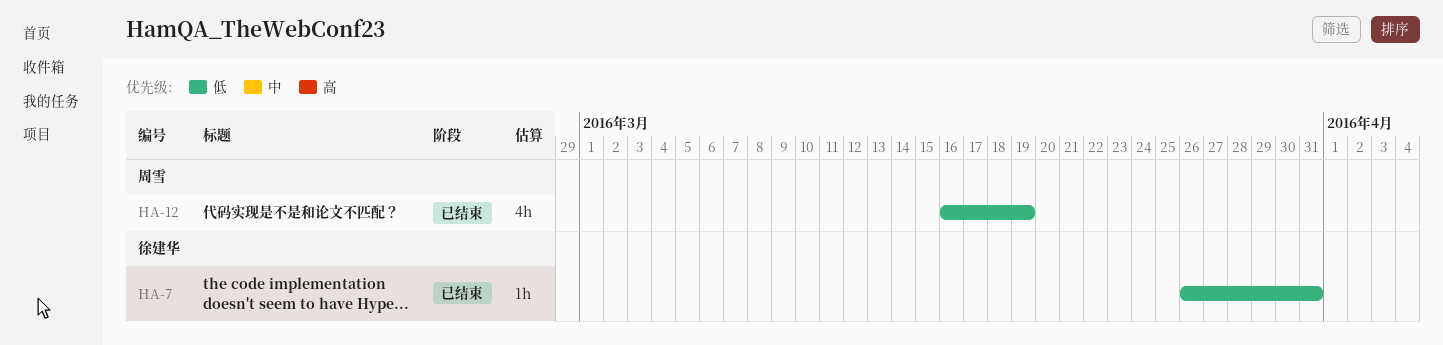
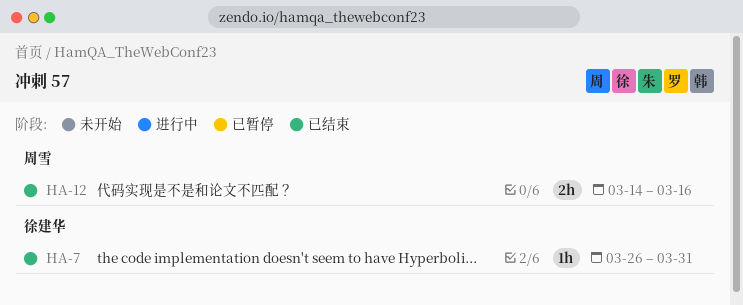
HA-12, estimate: 4h -> 2h
HA-12, start: Mar 16 -> Mar 14
HA-12, due: Mar 19 -> Mar 16

